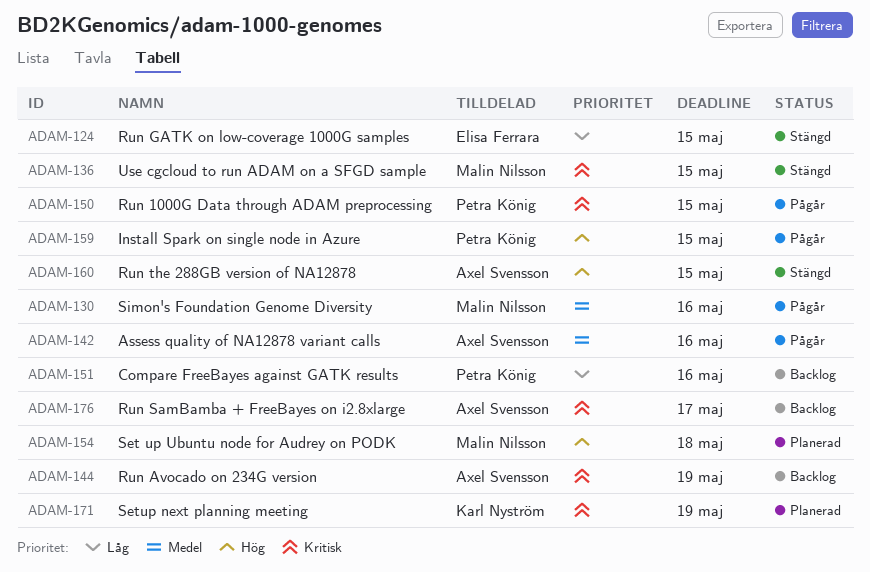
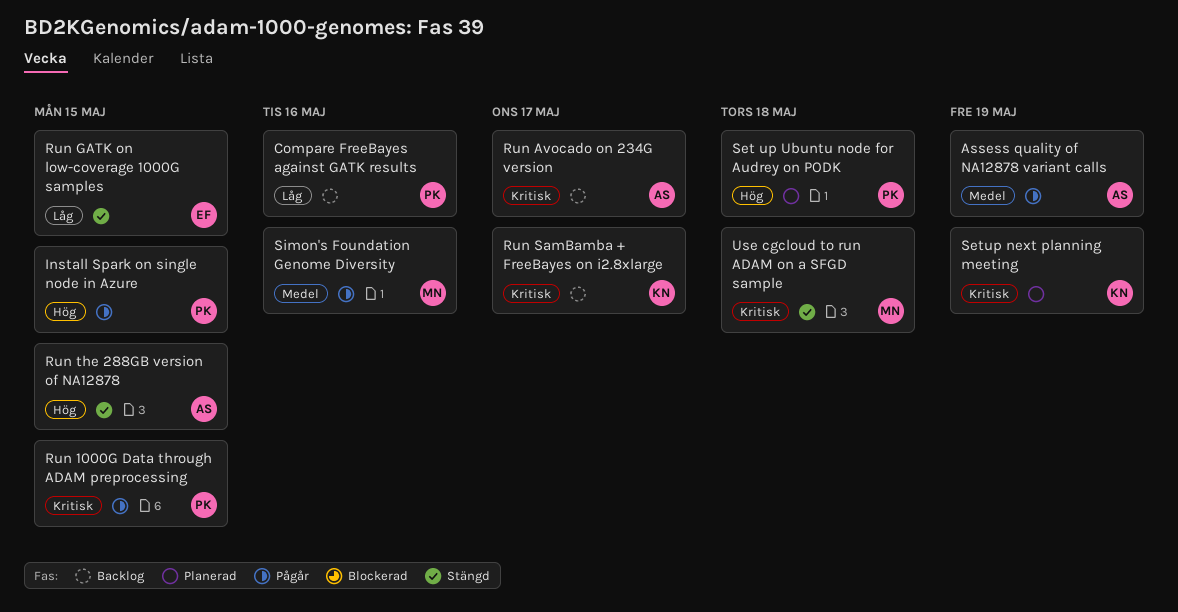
Assess quality of NA12878 variant calls, due: May 16 -> May 19
Run Avocado on 234G version, due: May 19 -> May 17
Run SamBamba + FreeBayes on i2.8xlarge, owner: Axel Svensson -> Karl Nyström
Set up Ubuntu node for Audrey on PODK, owner: Malin Nilsson -> Petra König
Use cgcloud to run ADAM on a SFGD sample, due: May 15 -> May 18

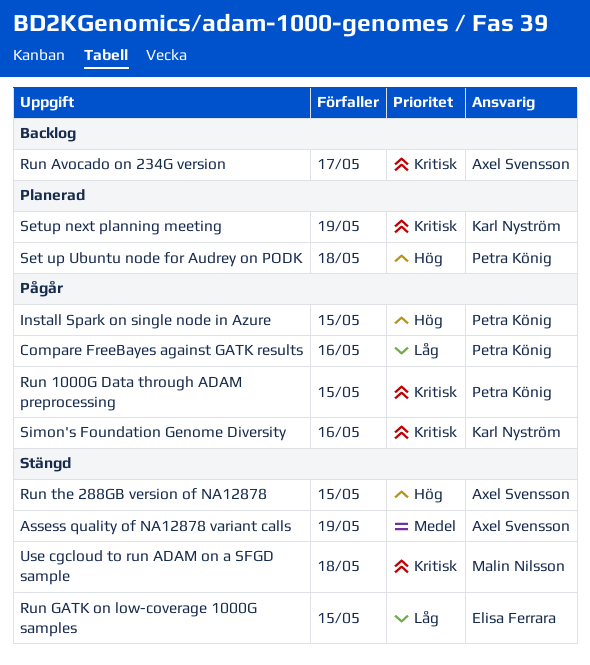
Assess quality of NA12878 variant calls, status: Pågår -> Stängd
Compare FreeBayes against GATK results, status: Backlog -> Pågår
Run SamBamba + FreeBayes on i2.8xlarge: present -> none
Simon's Foundation Genome Diversity, owner: Malin Nilsson -> Karl Nyström
Simon's Foundation Genome Diversity, priority: Medel -> Kritisk

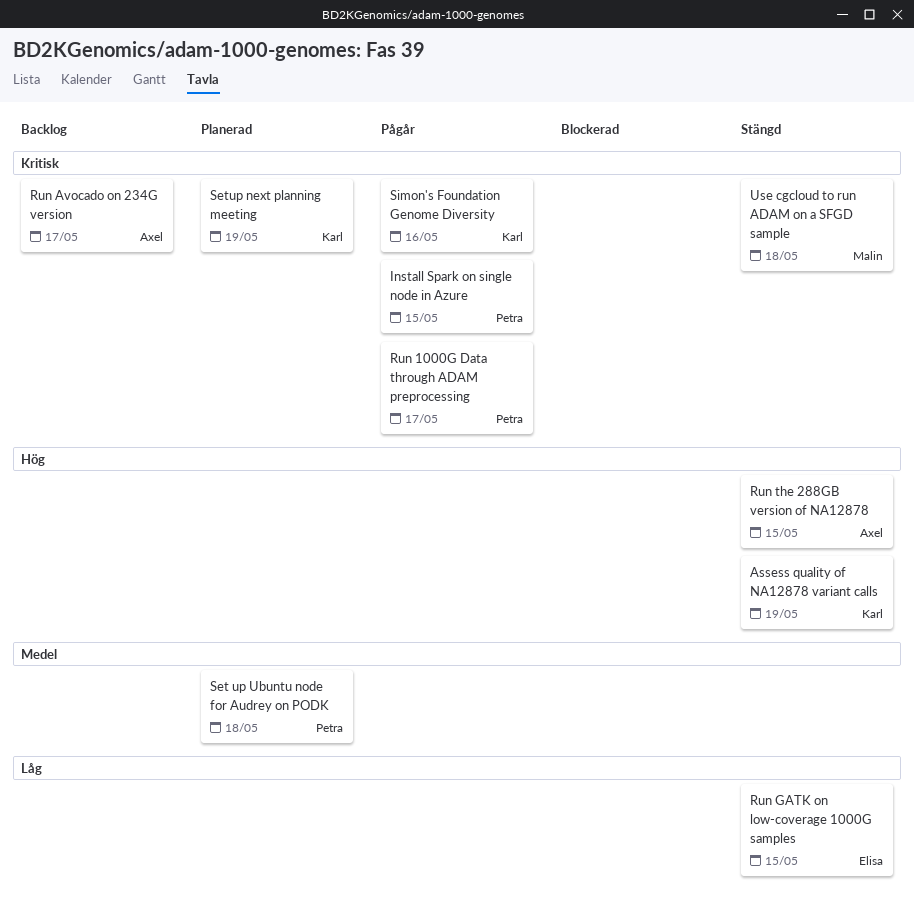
Assess quality of NA12878 variant calls, owner: Axel Svensson -> Karl Nyström
Assess quality of NA12878 variant calls, priority: Medel -> Hög
Compare FreeBayes against GATK results: present -> none
Install Spark on single node in Azure, priority: Hög -> Kritisk
Run 1000G Data through ADAM preprocessing, due: May 15 -> May 17
Set up Ubuntu node for Audrey on PODK, priority: Hög -> Medel

